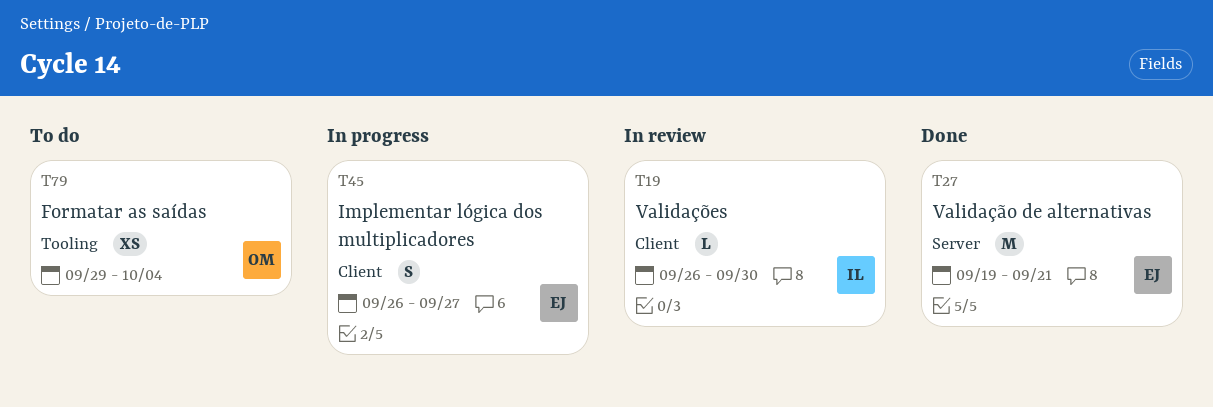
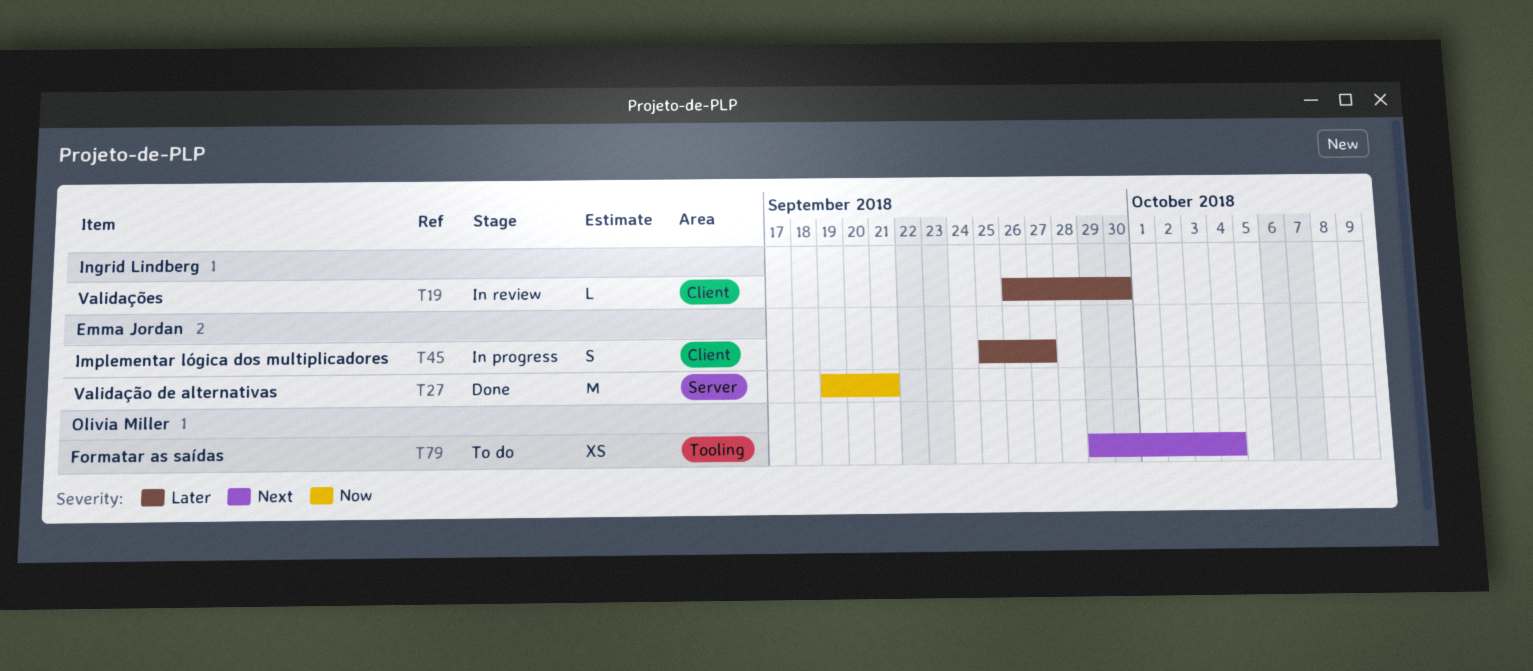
T45, start: Sep 26 -> Sep 25

